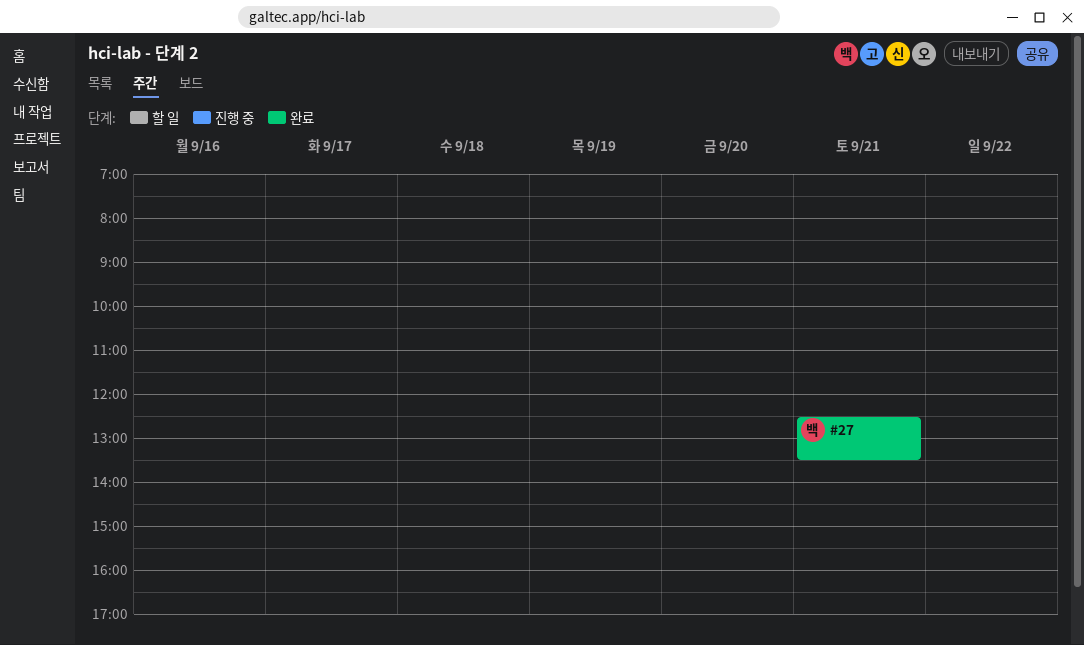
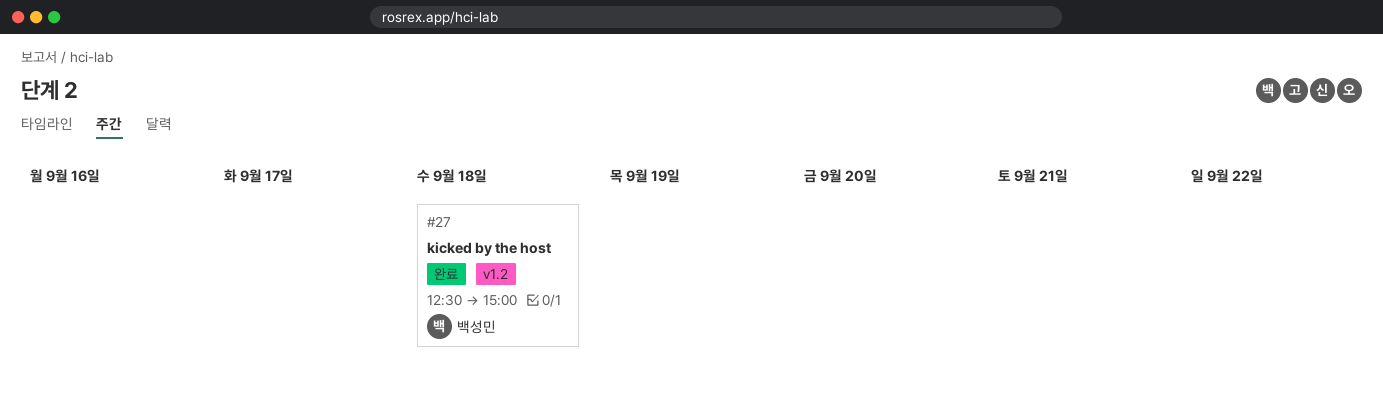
#27, day: Sep 21 -> Sep 18
#27, ends: 13:30 -> 15:00

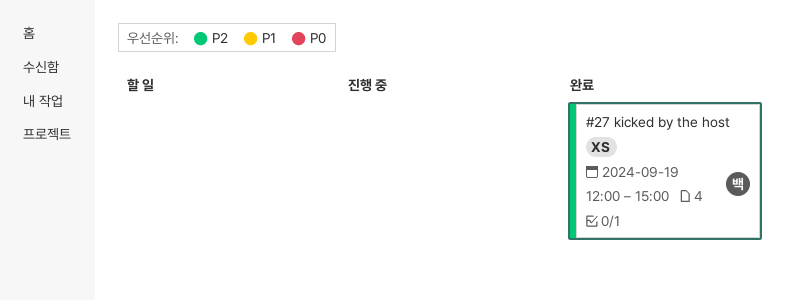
#27, day: Sep 18 -> Sep 19
#27, begins: 12:30 -> 12:00

